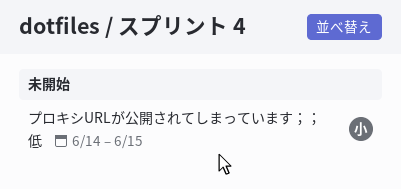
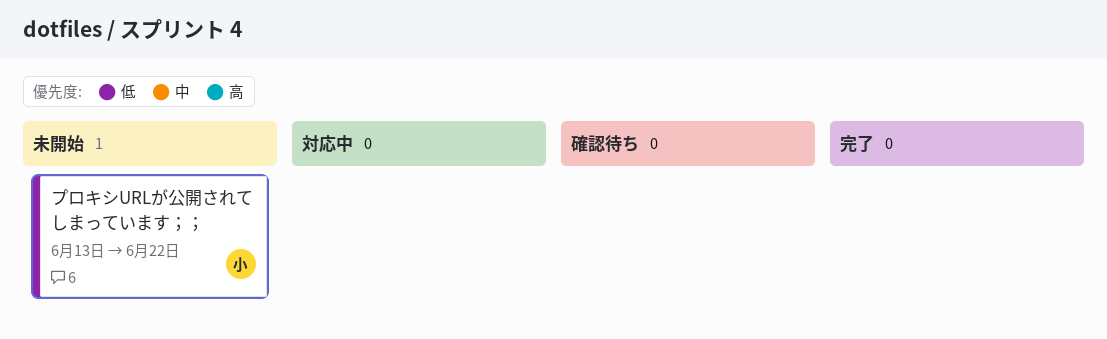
プロキシURLが公開されてしまっています；；, start: Jun 14 -> Jun 13
プロキシURLが公開されてしまっています；；, due: Jun 15 -> Jun 22

